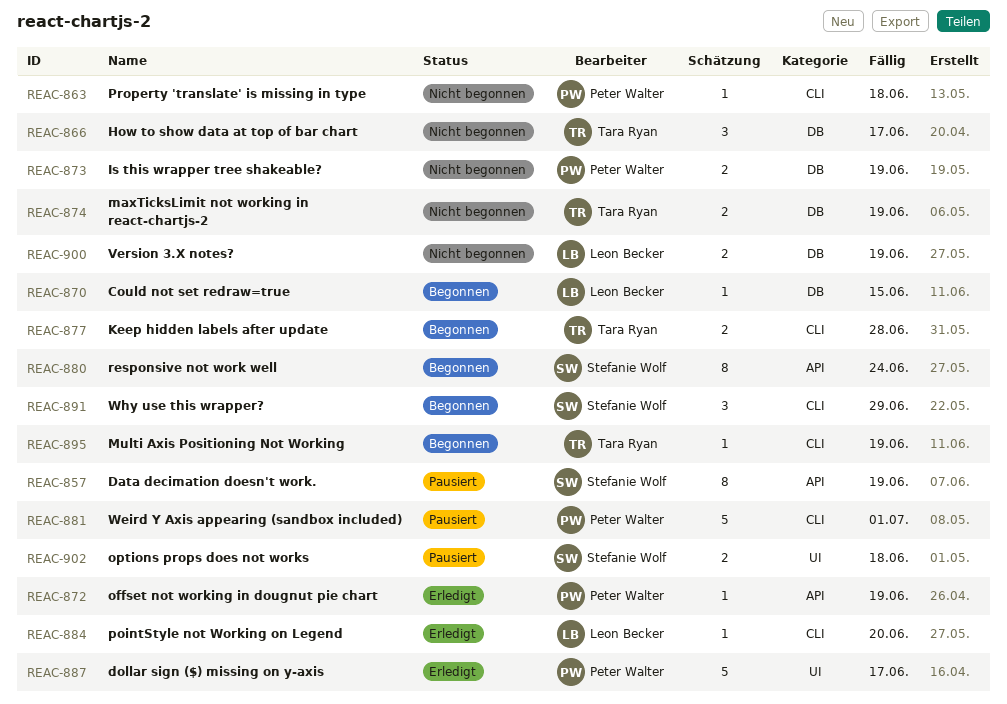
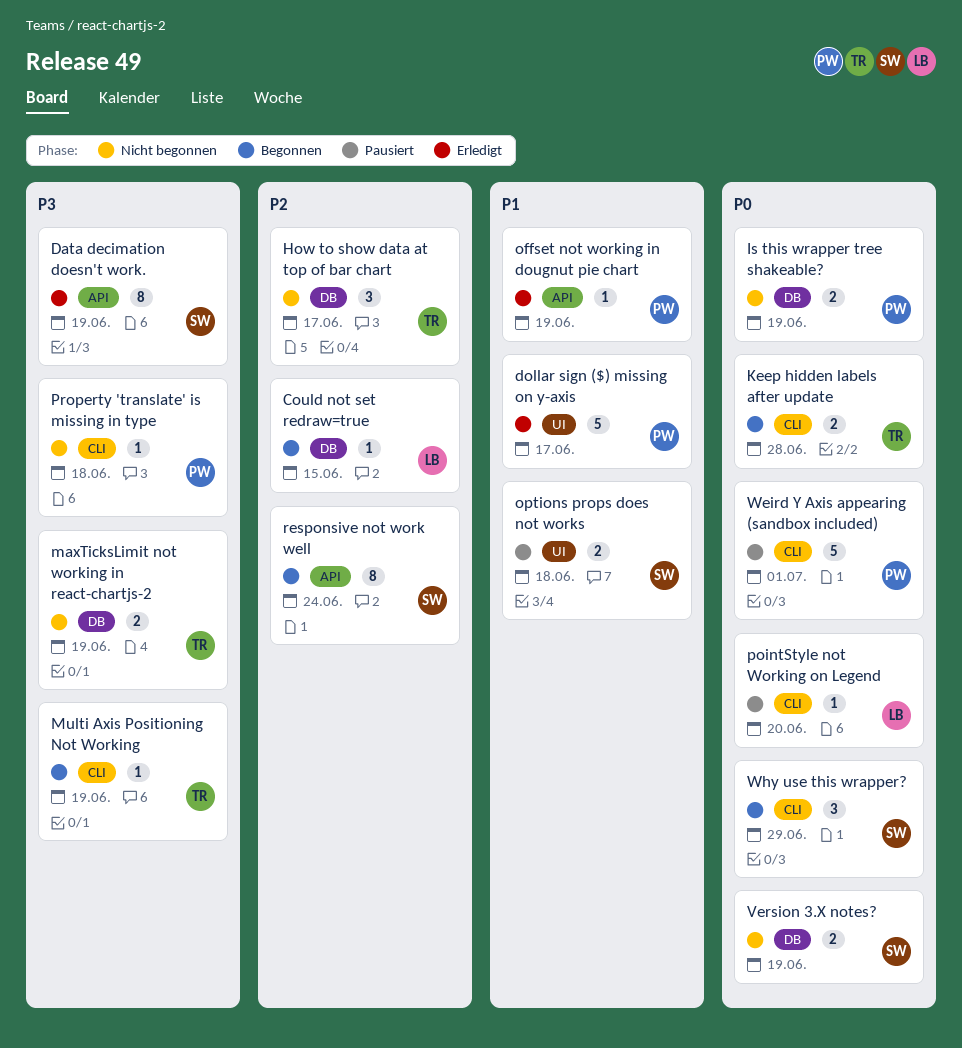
Data decimation doesn't work., status: Pausiert -> Erledigt
pointStyle not Working on Legend, status: Erledigt -> Pausiert
Version 3.X notes?, owner: Leon Becker -> Stefanie Wolf

